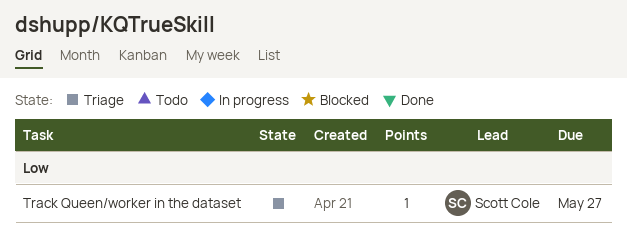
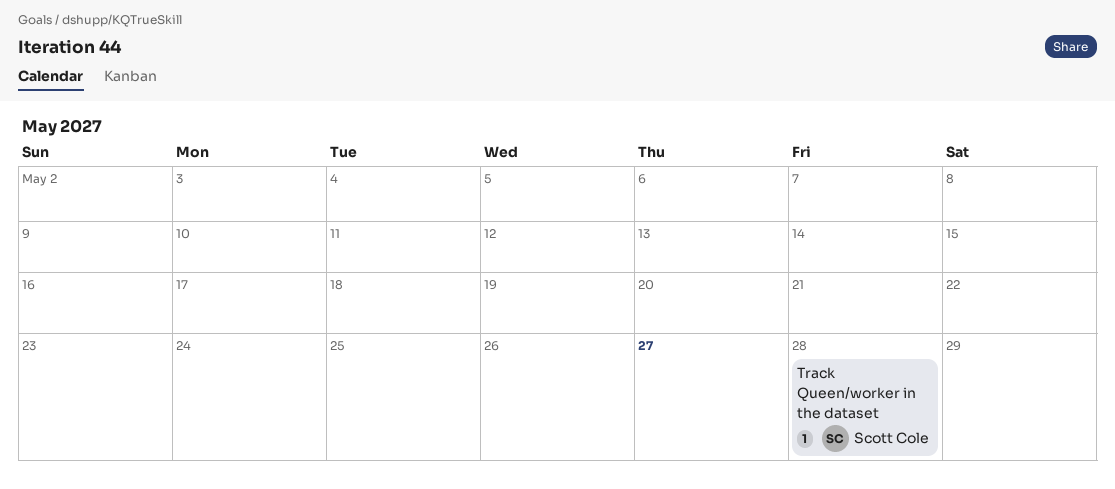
Track Queen/worker in the dataset, due: May 27 -> May 28

